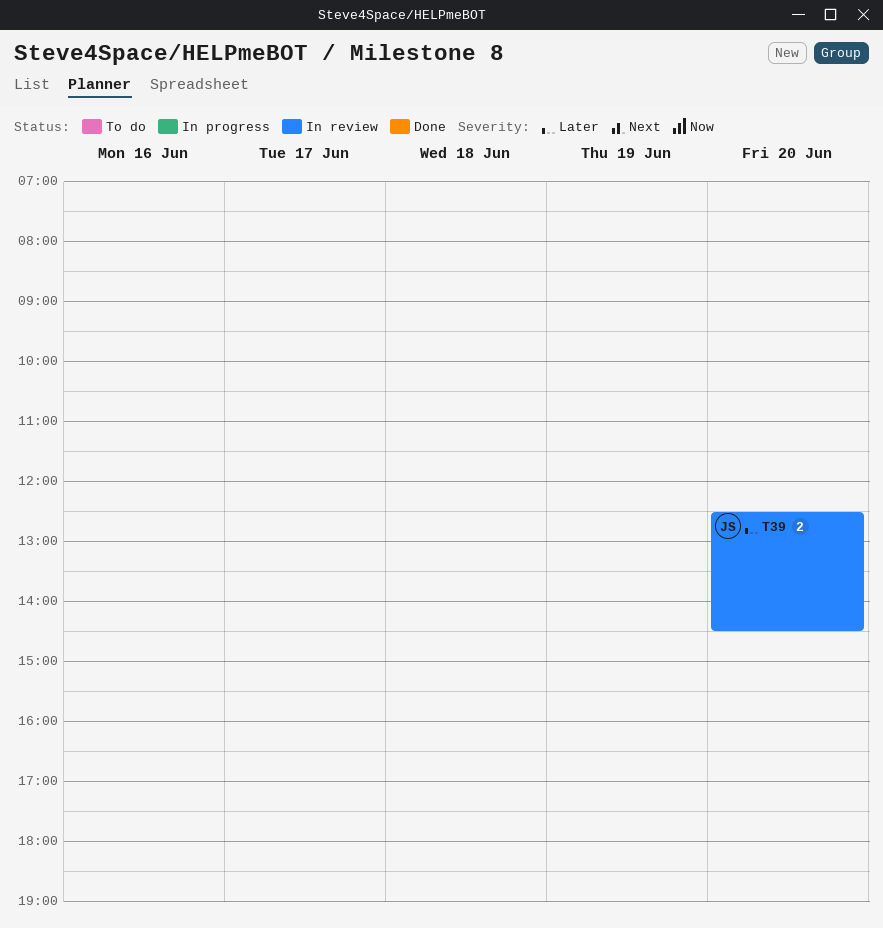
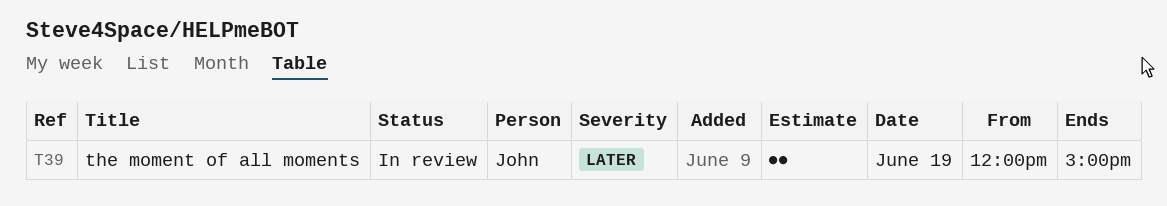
T39, day: Jun 20 -> Jun 19
T39, begins: 12:30 -> 12:00
T39, ends: 14:30 -> 15:00

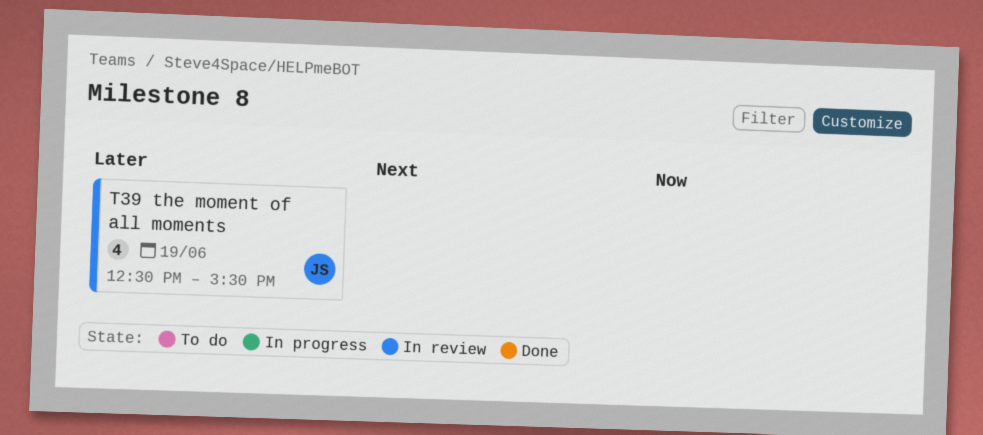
T39, estimate: 2 -> 4
T39, begins: 12:00 -> 12:30
T39, ends: 15:00 -> 15:30

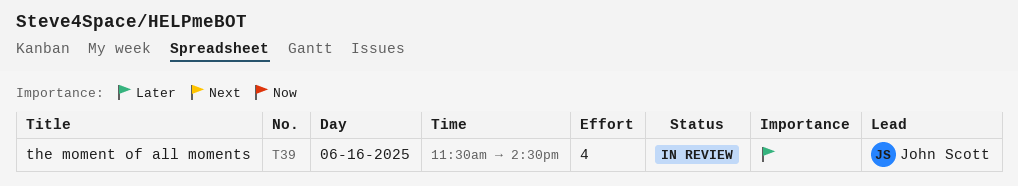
T39, day: Jun 19 -> Jun 16
T39, begins: 12:30 -> 11:30
T39, ends: 15:30 -> 14:30

